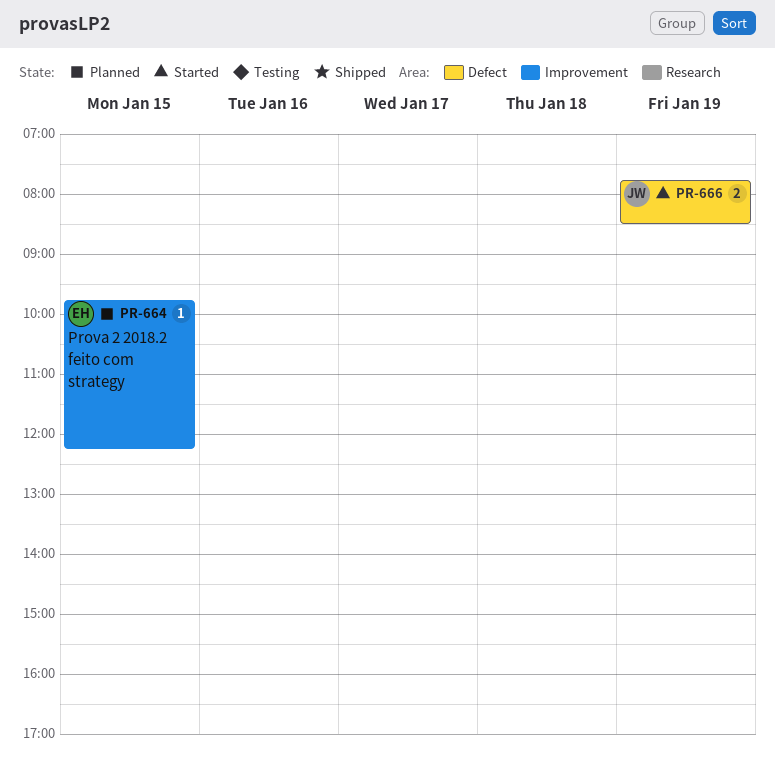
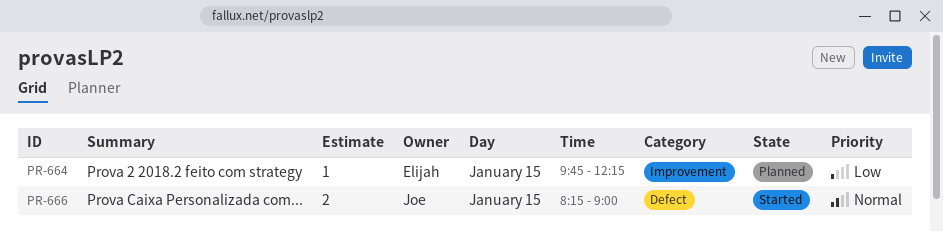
PR-666, day: Jan 19 -> Jan 15
PR-666, begins: 07:45 -> 08:15
PR-666, ends: 08:30 -> 09:00

